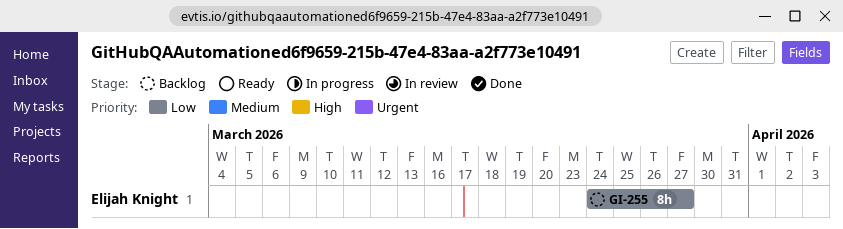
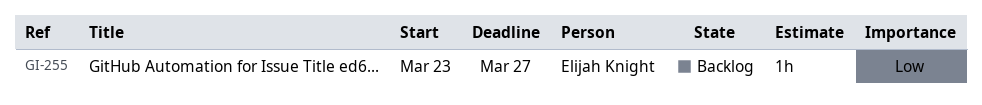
GI-255, estimate: 8h -> 1h
GI-255, start: Mar 24 -> Mar 23

